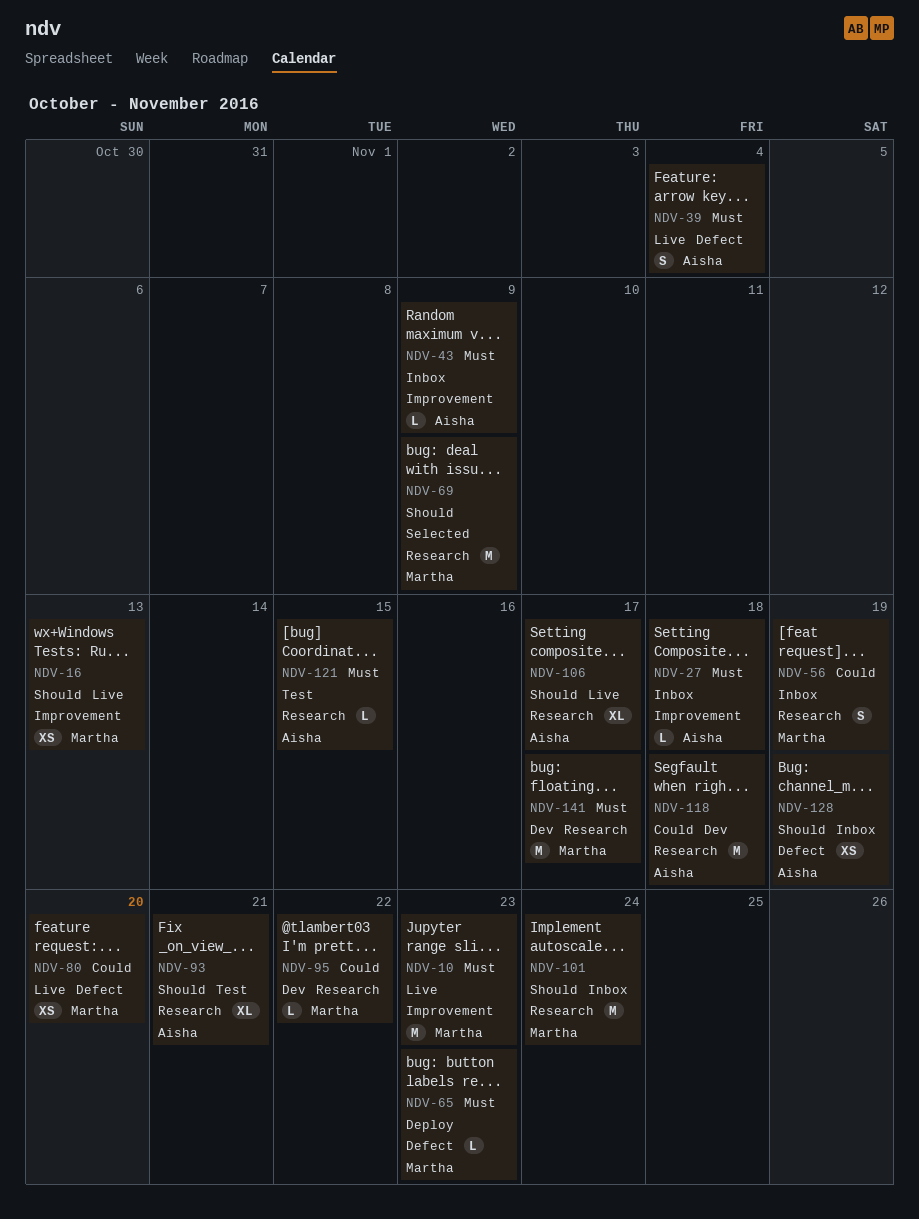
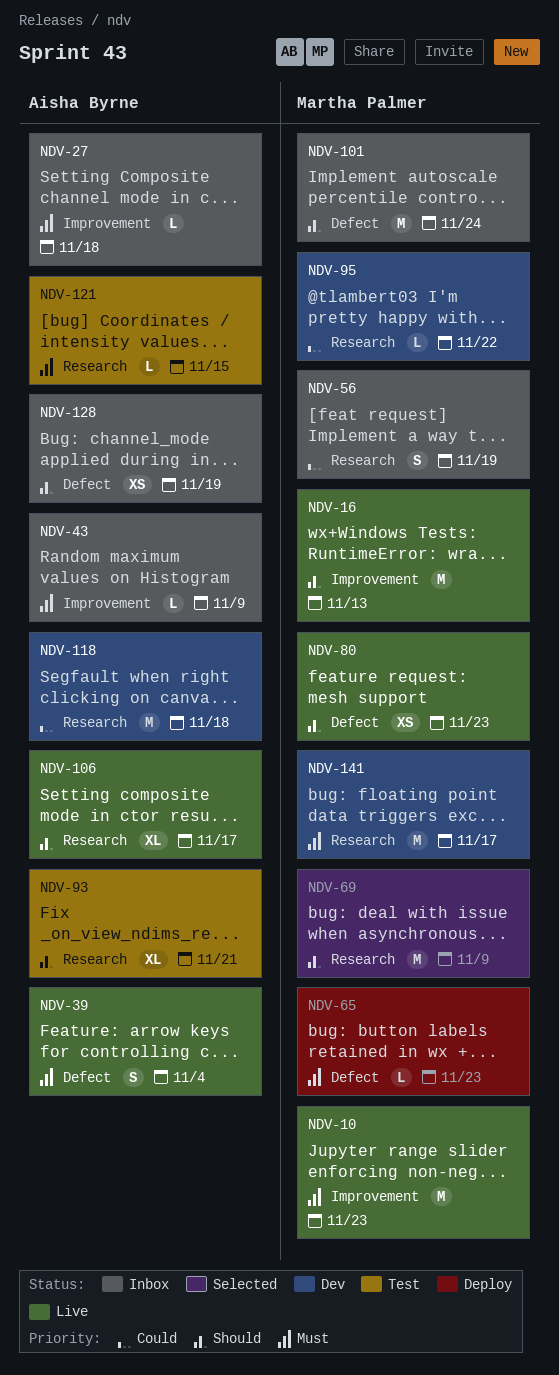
NDV-16, estimate: XS -> M
NDV-80, priority: Could -> Should
NDV-80, due: Nov 20 -> Nov 23
NDV-101, label: Research -> Defect

